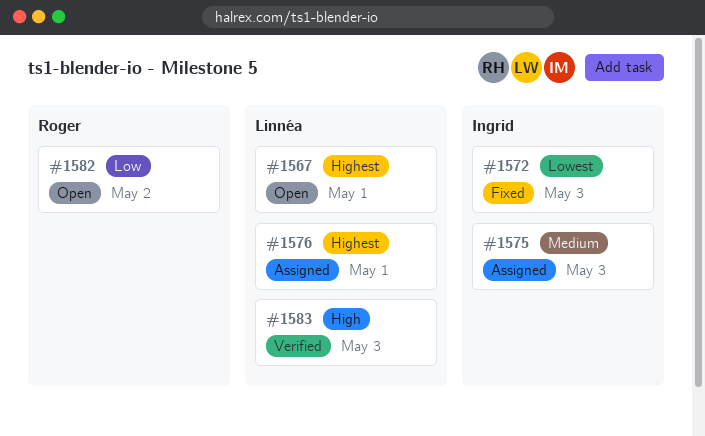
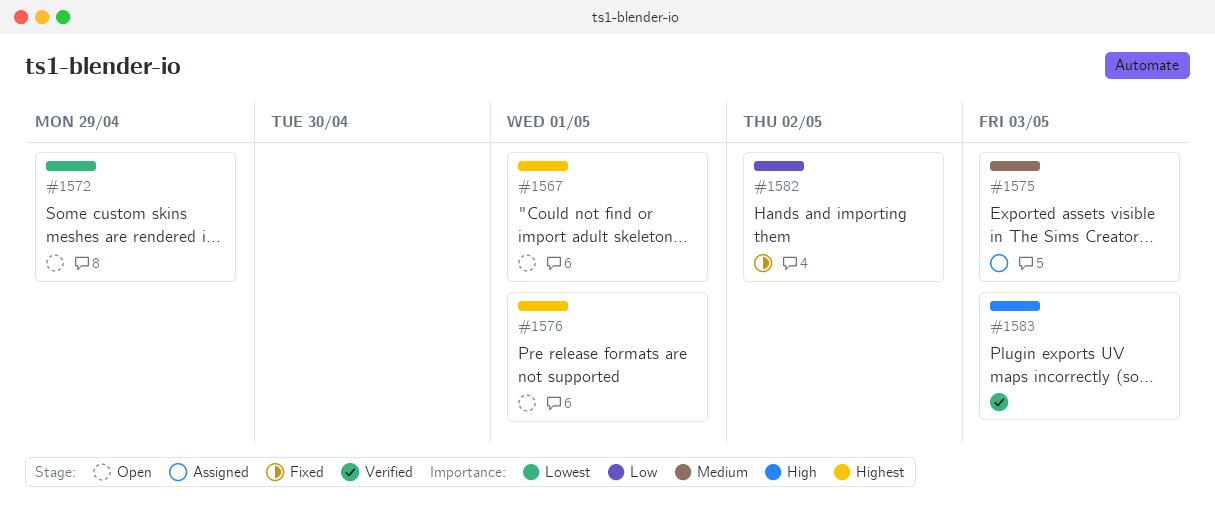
#1572, status: Fixed -> Open
#1572, due: May 3 -> Apr 29
#1576, status: Assigned -> Open
#1582, status: Open -> Fixed

